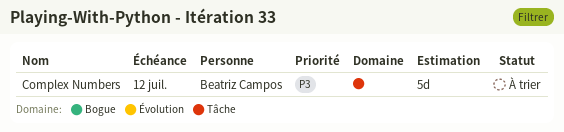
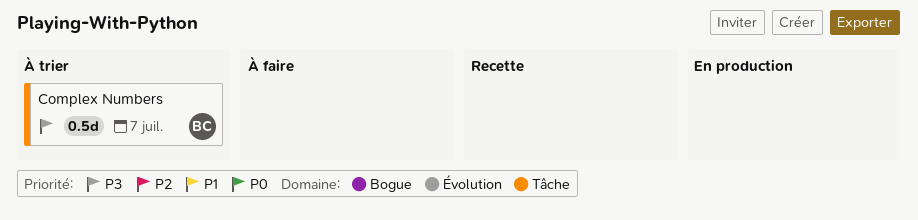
Complex Numbers, estimate: 5d -> 0.5d
Complex Numbers, due: Jul 12 -> Jul 7

